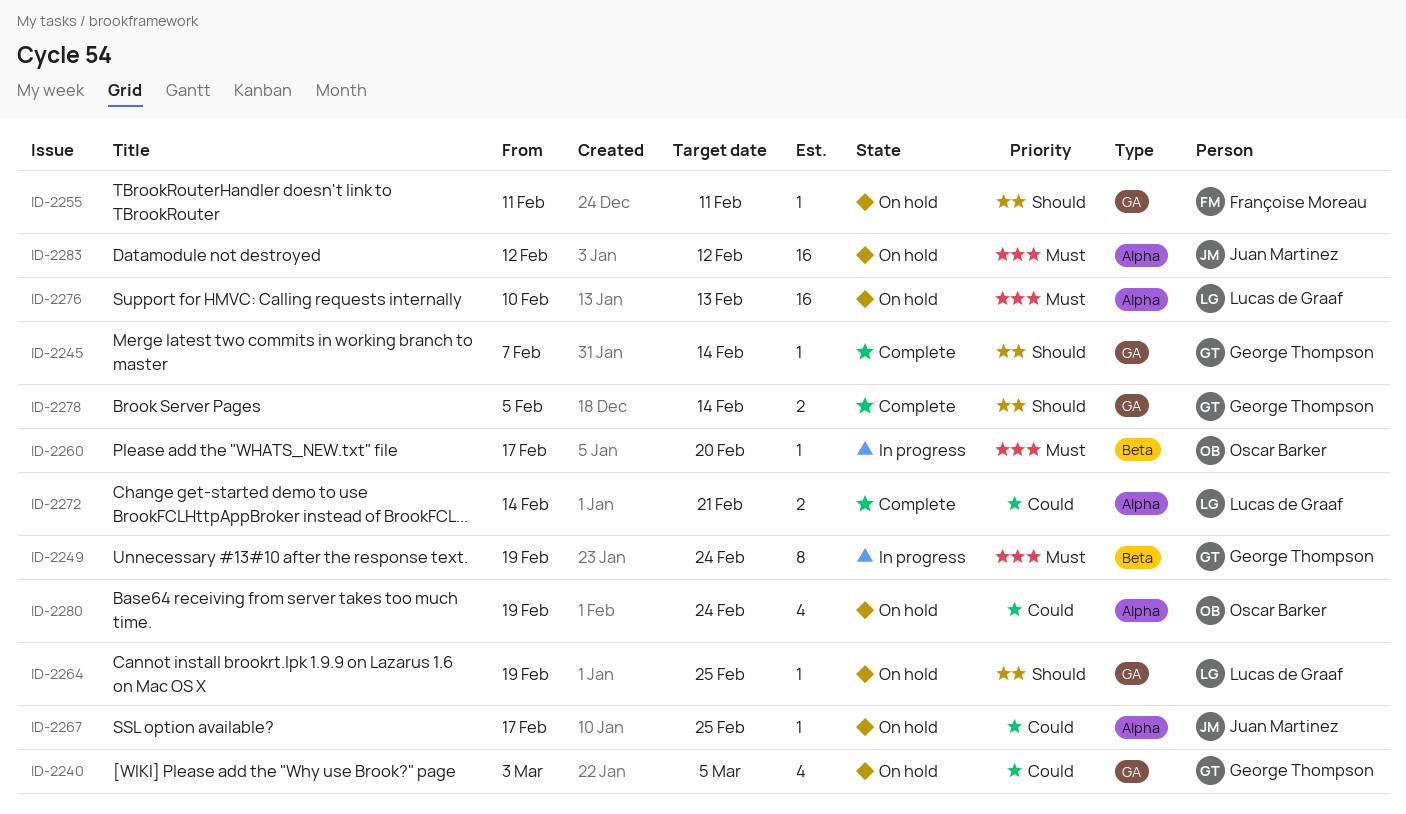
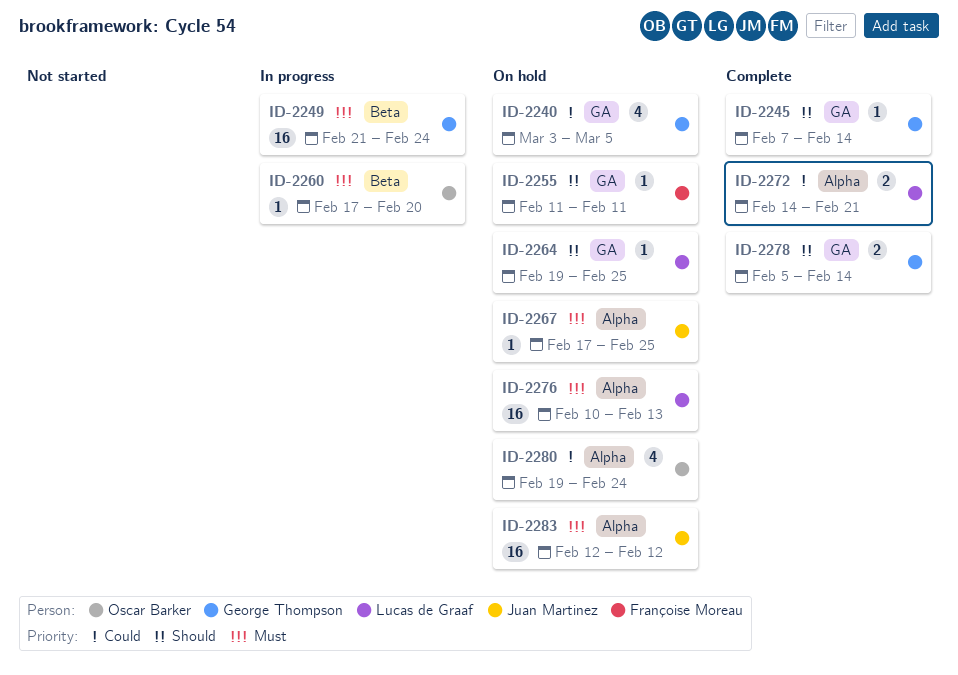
ID-2249, estimate: 8 -> 16
ID-2249, start: Feb 19 -> Feb 21
ID-2267, priority: Could -> Must

